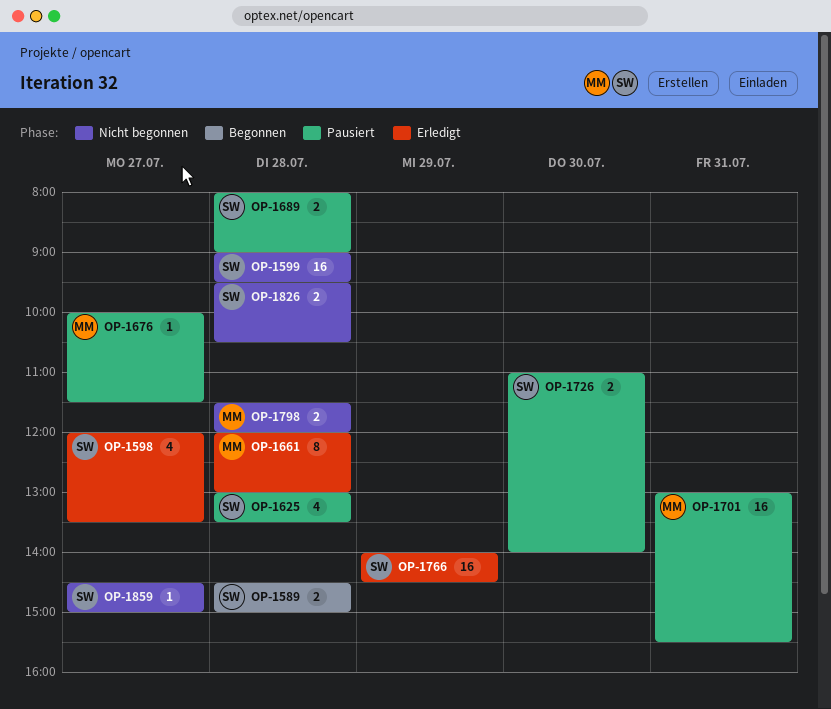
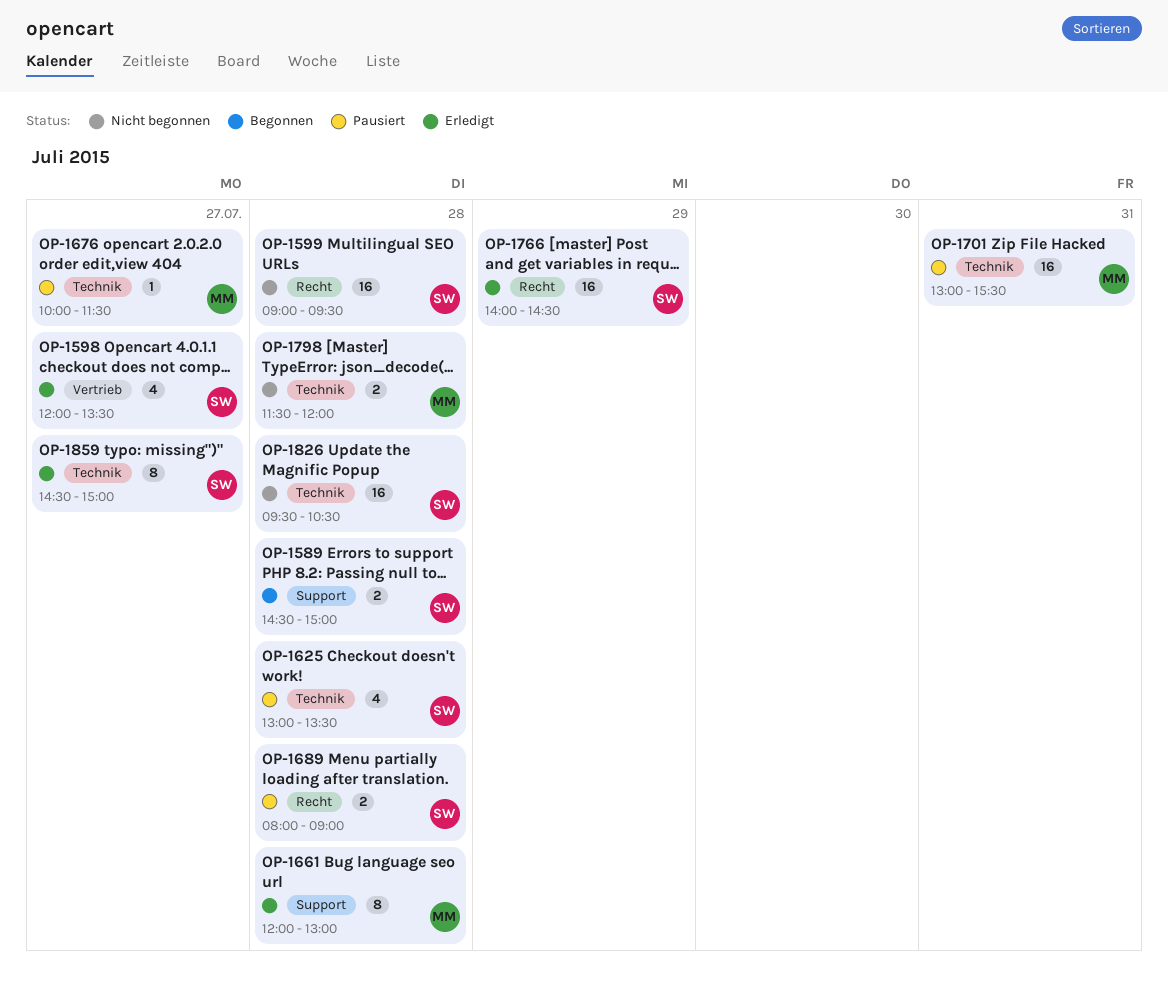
OP-1726: present -> none
OP-1826, estimate: 2 -> 16
OP-1859, status: Nicht begonnen -> Erledigt
OP-1859, estimate: 1 -> 8

